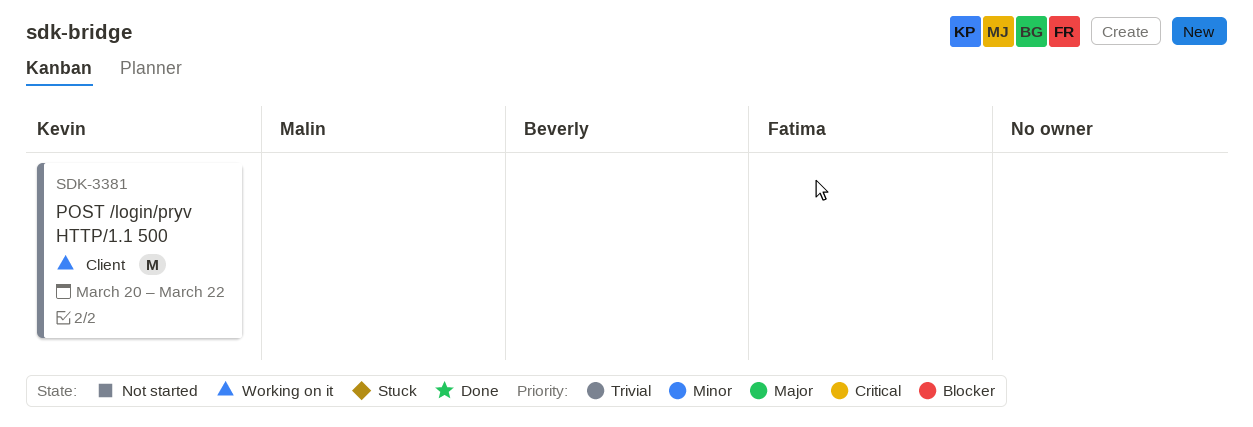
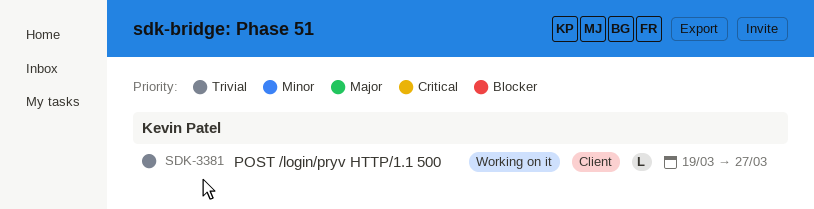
SDK-3381, estimate: M -> L
SDK-3381, start: Mar 20 -> Mar 19
SDK-3381, due: Mar 22 -> Mar 27

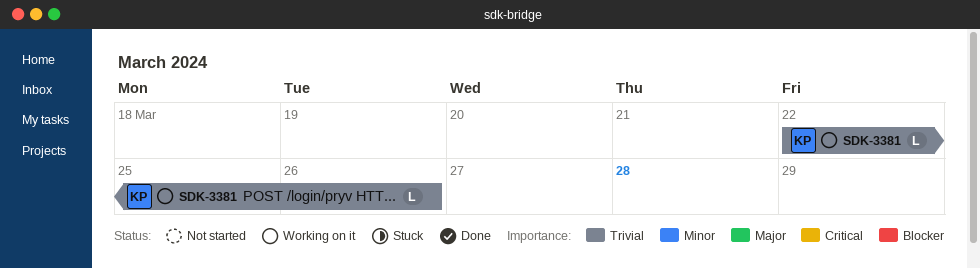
SDK-3381, start: Mar 19 -> Mar 22
SDK-3381, due: Mar 27 -> Mar 26

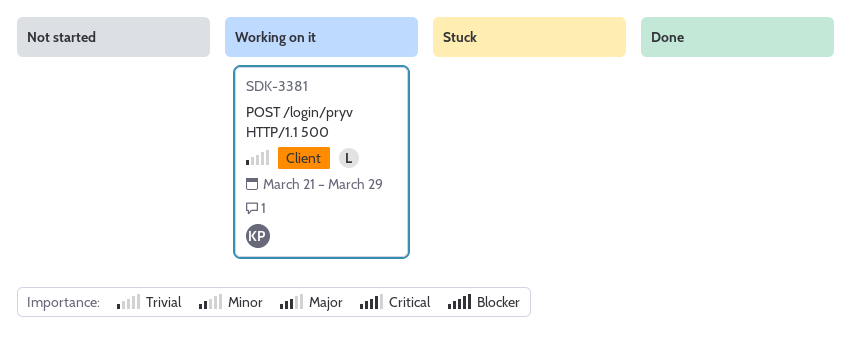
SDK-3381, start: Mar 22 -> Mar 21
SDK-3381, due: Mar 26 -> Mar 29

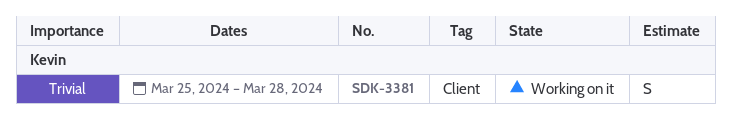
SDK-3381, estimate: L -> S
SDK-3381, start: Mar 21 -> Mar 25
SDK-3381, due: Mar 29 -> Mar 28

